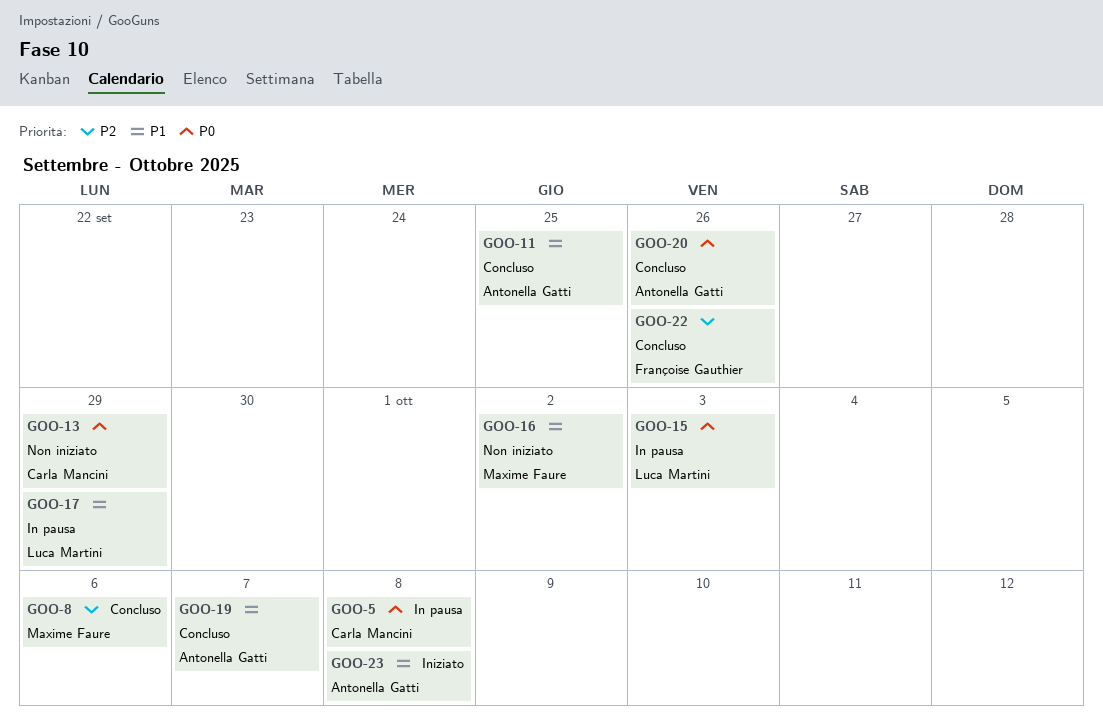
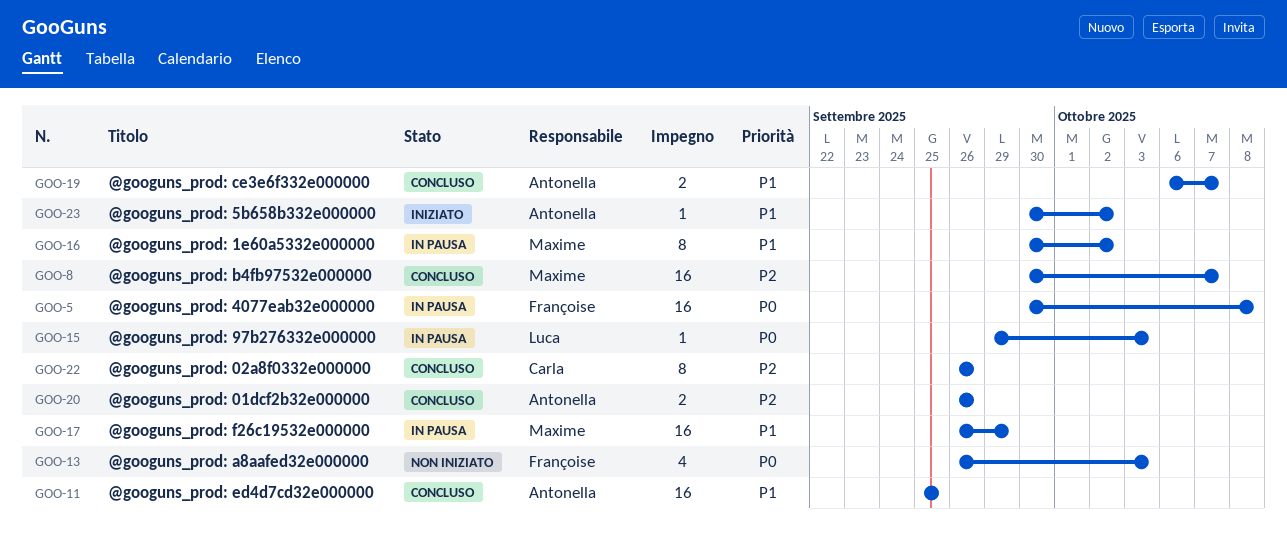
GOO-5, owner: Carla Mancini -> Françoise Gauthier
GOO-8, due: Oct 6 -> Oct 7
GOO-13, owner: Carla Mancini -> Françoise Gauthier
GOO-13, due: Sep 29 -> Oct 3
GOO-16, status: Non iniziato -> In pausa
GOO-17, owner: Luca Martini -> Maxime Faure
GOO-20, priority: P0 -> P2
GOO-22, owner: Françoise Gauthier -> Carla Mancini
GOO-23, due: Oct 8 -> Oct 2

